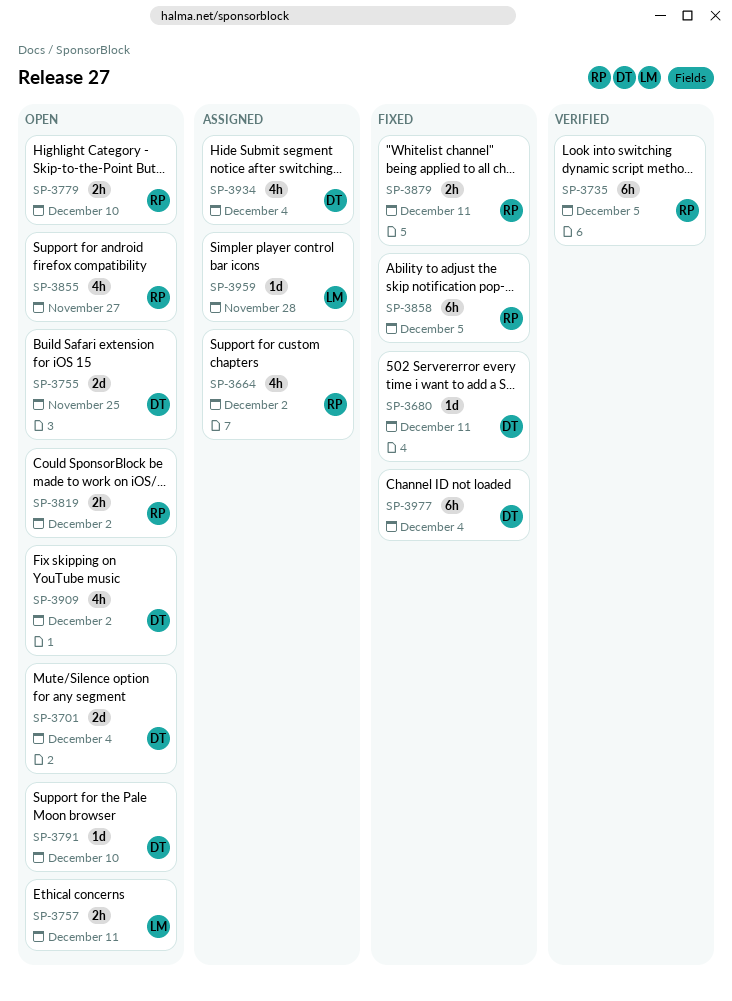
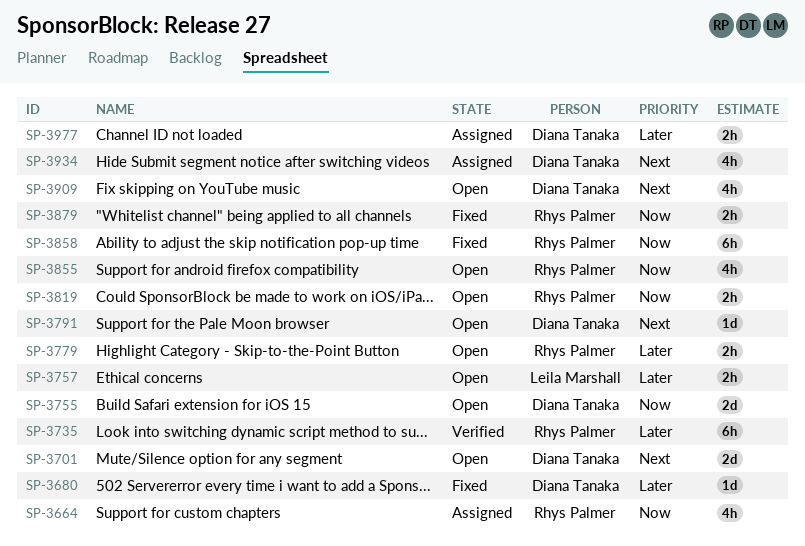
SP-3959: present -> none
SP-3977, status: Fixed -> Assigned
SP-3977, estimate: 6h -> 2h

